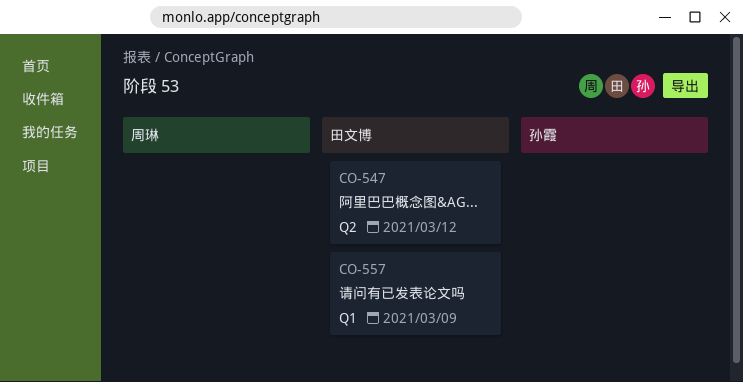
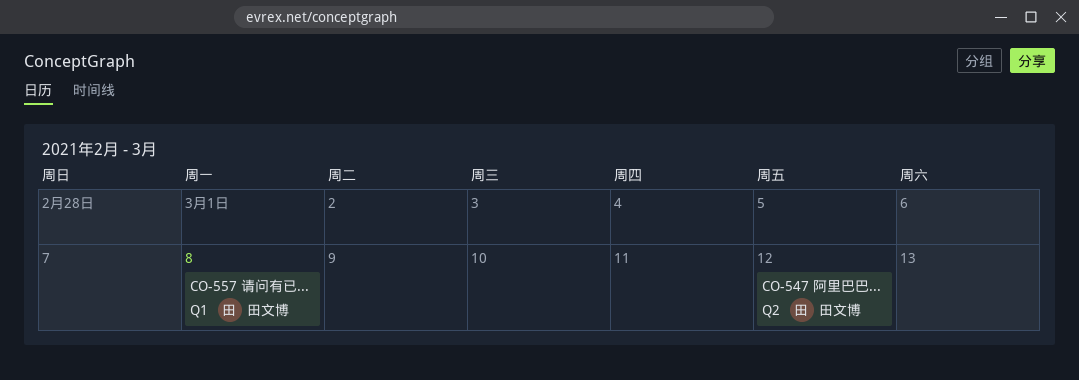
CO-557, due: Mar 9 -> Mar 8

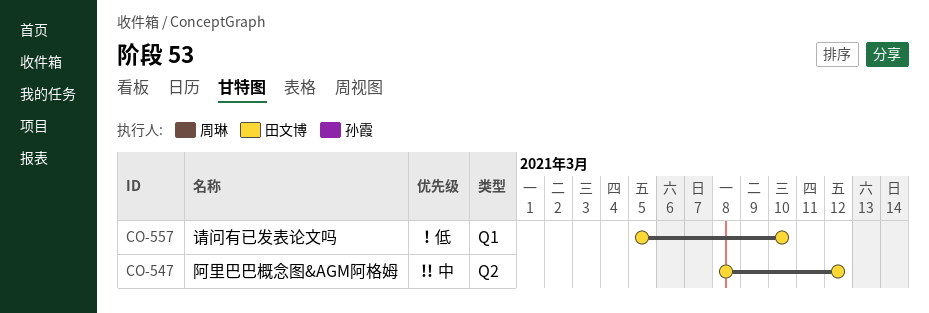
CO-557, due: Mar 8 -> Mar 10

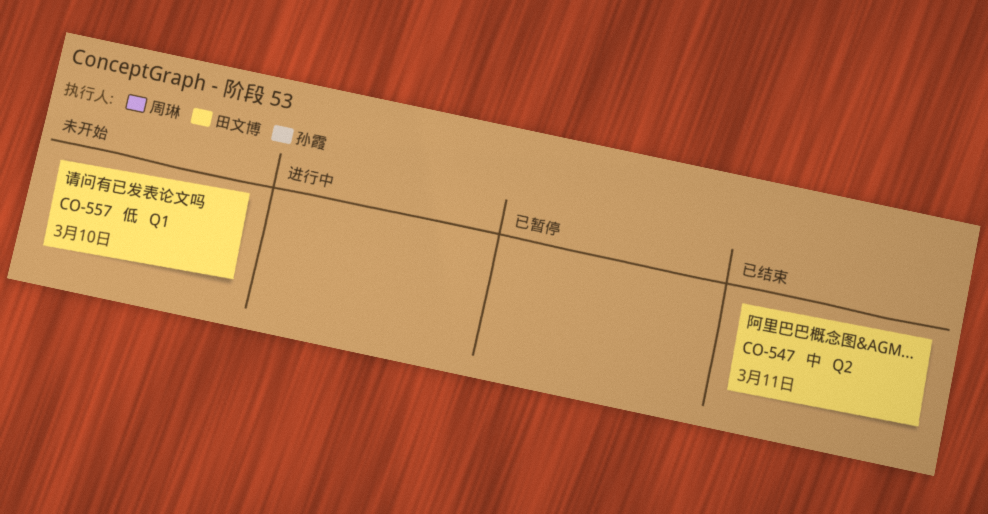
CO-547, due: Mar 12 -> Mar 11

